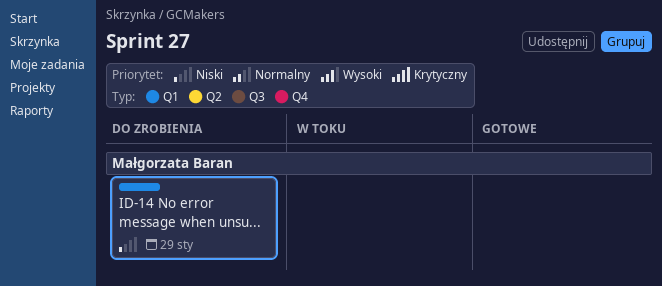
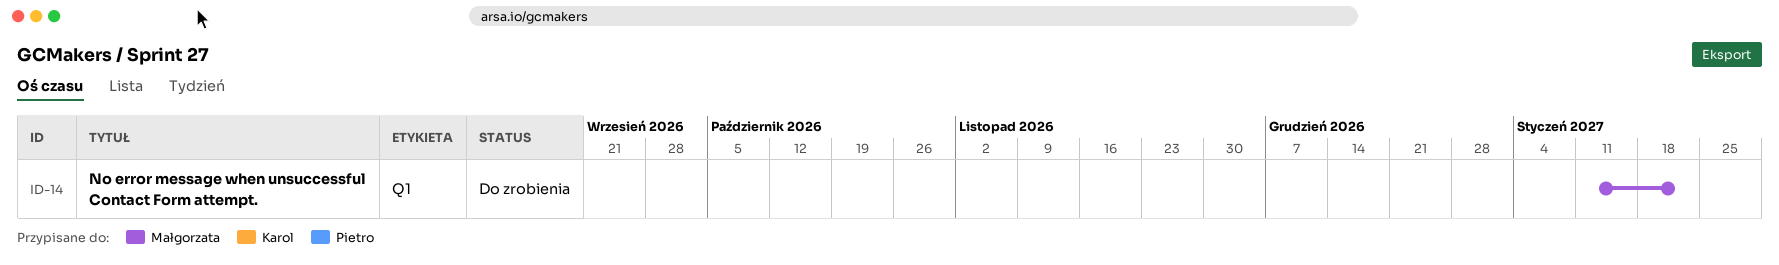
ID-14, due: Jan 29 -> Jan 22

